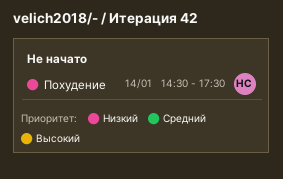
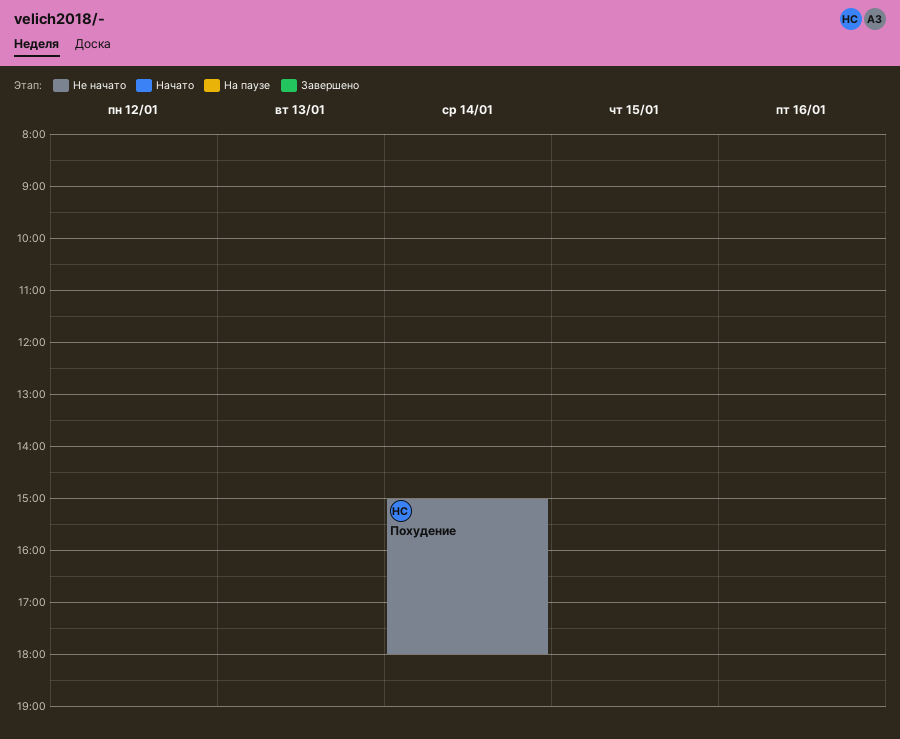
Похудение, begins: 14:30 -> 15:00
Похудение, ends: 17:30 -> 18:00

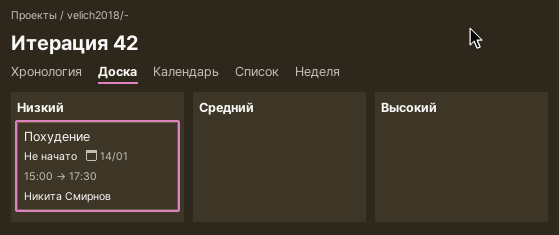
Похудение, ends: 18:00 -> 17:30

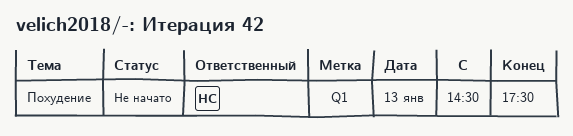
Похудение, day: Jan 14 -> Jan 13
Похудение, begins: 15:00 -> 14:30

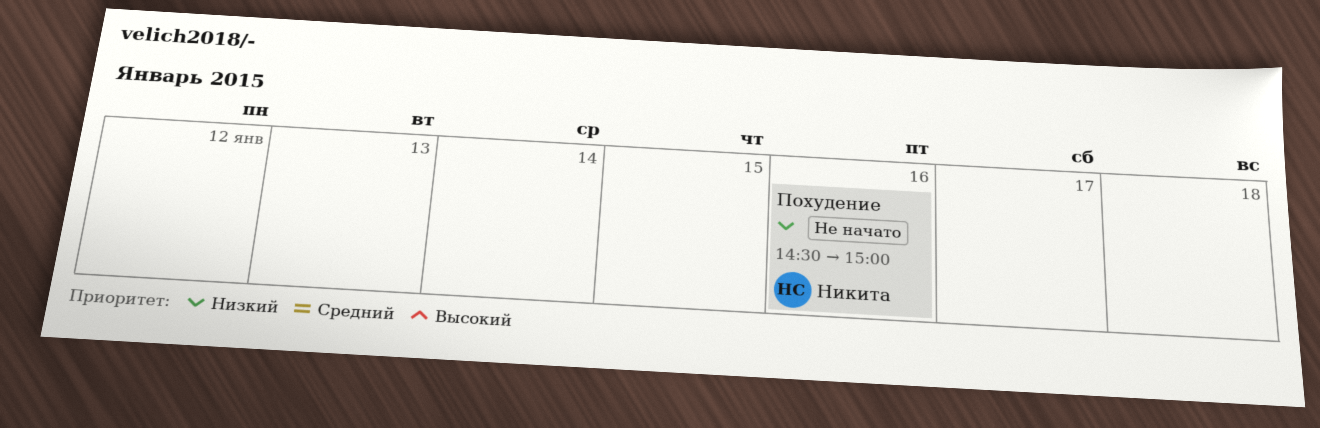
Похудение, day: Jan 13 -> Jan 16
Похудение, ends: 17:30 -> 15:00

